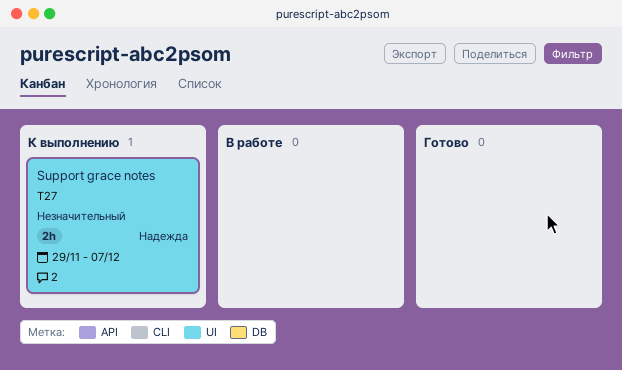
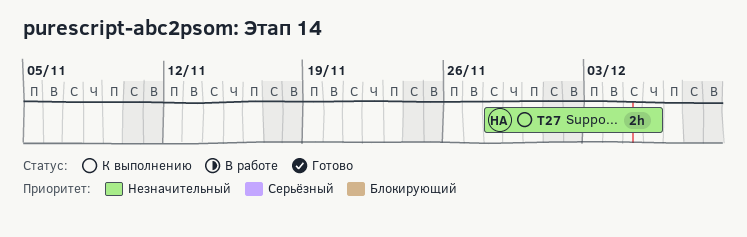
T27, start: Nov 29 -> Nov 28
T27, due: Dec 7 -> Dec 6

